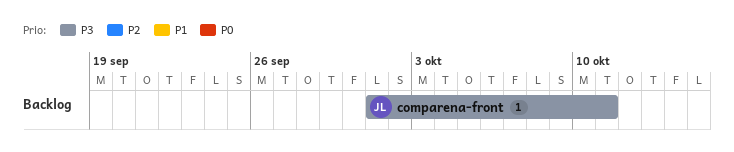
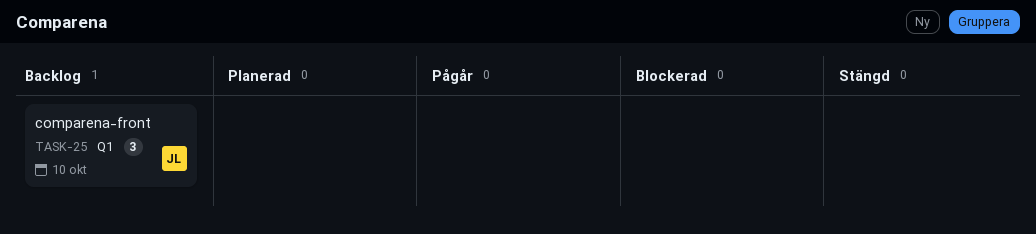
comparena-front, estimate: 1 -> 3
comparena-front, due: Oct 11 -> Oct 10

